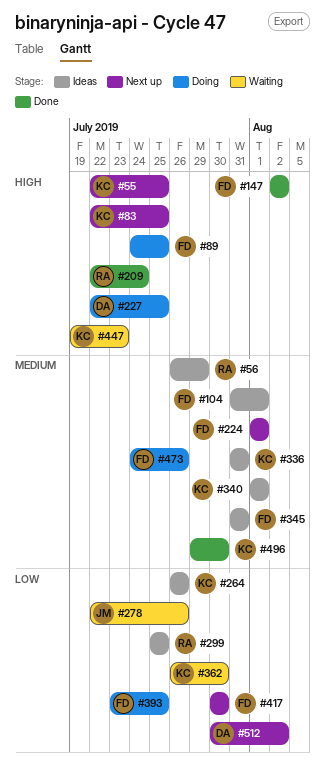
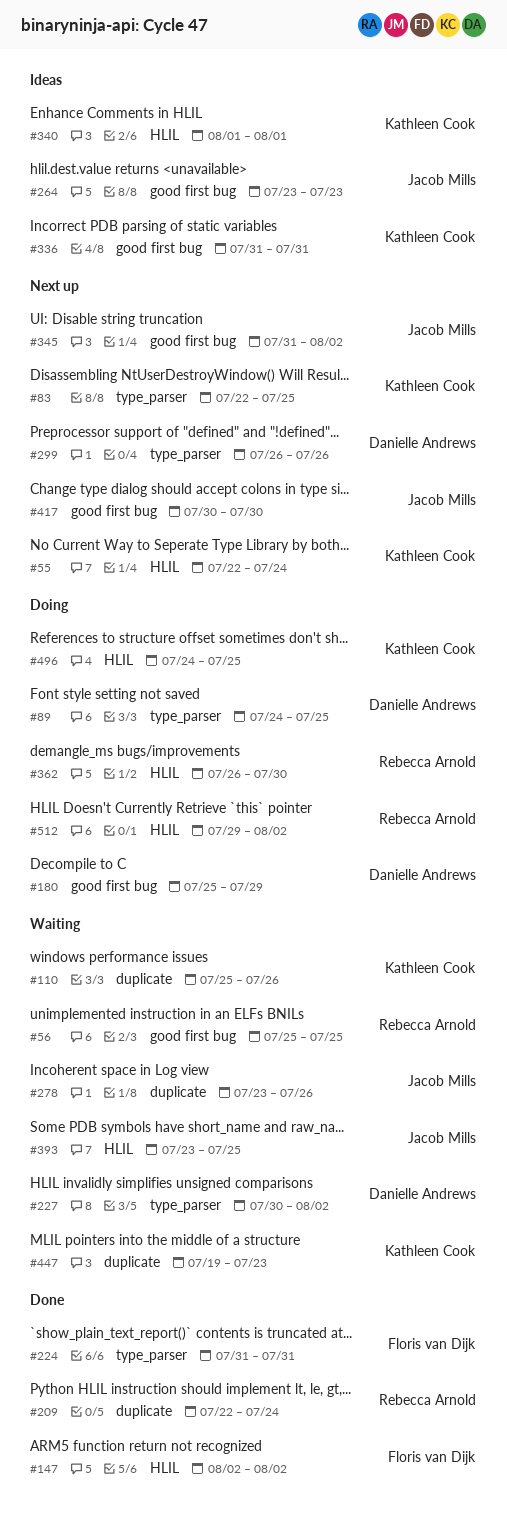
#55, due: Jul 25 -> Jul 24
#56, status: Ideas -> Waiting
#56, start: Jul 26 -> Jul 25
#56, due: Jul 29 -> Jul 25
#89, owner: Floris van Dijk -> Danielle Andrews
#104: present -> none
#110: none -> present
#180: none -> present
#224, status: Next up -> Done
#224, start: Aug 1 -> Jul 31
#224, due: Aug 1 -> Jul 31
#227, status: Doing -> Waiting
#227, start: Jul 22 -> Jul 30
#227, due: Jul 25 -> Aug 2
#264, owner: Kathleen Cook -> Jacob Mills
#264, start: Jul 26 -> Jul 23
#264, due: Jul 26 -> Jul 23
#278, start: Jul 22 -> Jul 23
#299, status: Ideas -> Next up
#299, owner: Rebecca Arnold -> Danielle Andrews
#299, start: Jul 25 -> Jul 26
#299, due: Jul 25 -> Jul 26
#345, status: Ideas -> Next up
#345, owner: Floris van Dijk -> Jacob Mills
#345, due: Jul 31 -> Aug 2
#362, status: Waiting -> Doing
#362, owner: Kathleen Cook -> Rebecca Arnold
#393, status: Doing -> Waiting
#393, owner: Floris van Dijk -> Jacob Mills
#417, owner: Floris van Dijk -> Jacob Mills
#473: present -> none
#496, status: Done -> Doing
#496, start: Jul 29 -> Jul 24
#496, due: Jul 30 -> Jul 25
#512, status: Next up -> Doing
#512, owner: Danielle Andrews -> Rebecca Arnold
#512, start: Jul 30 -> Jul 29

